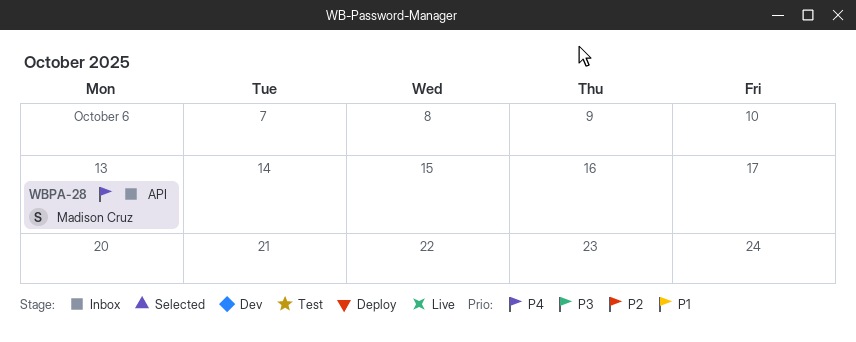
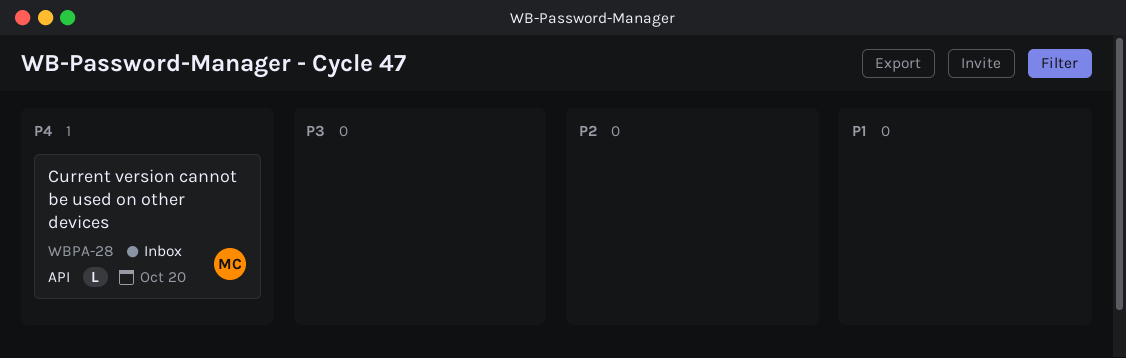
WBPA-28, estimate: S -> L
WBPA-28, due: Oct 13 -> Oct 20

